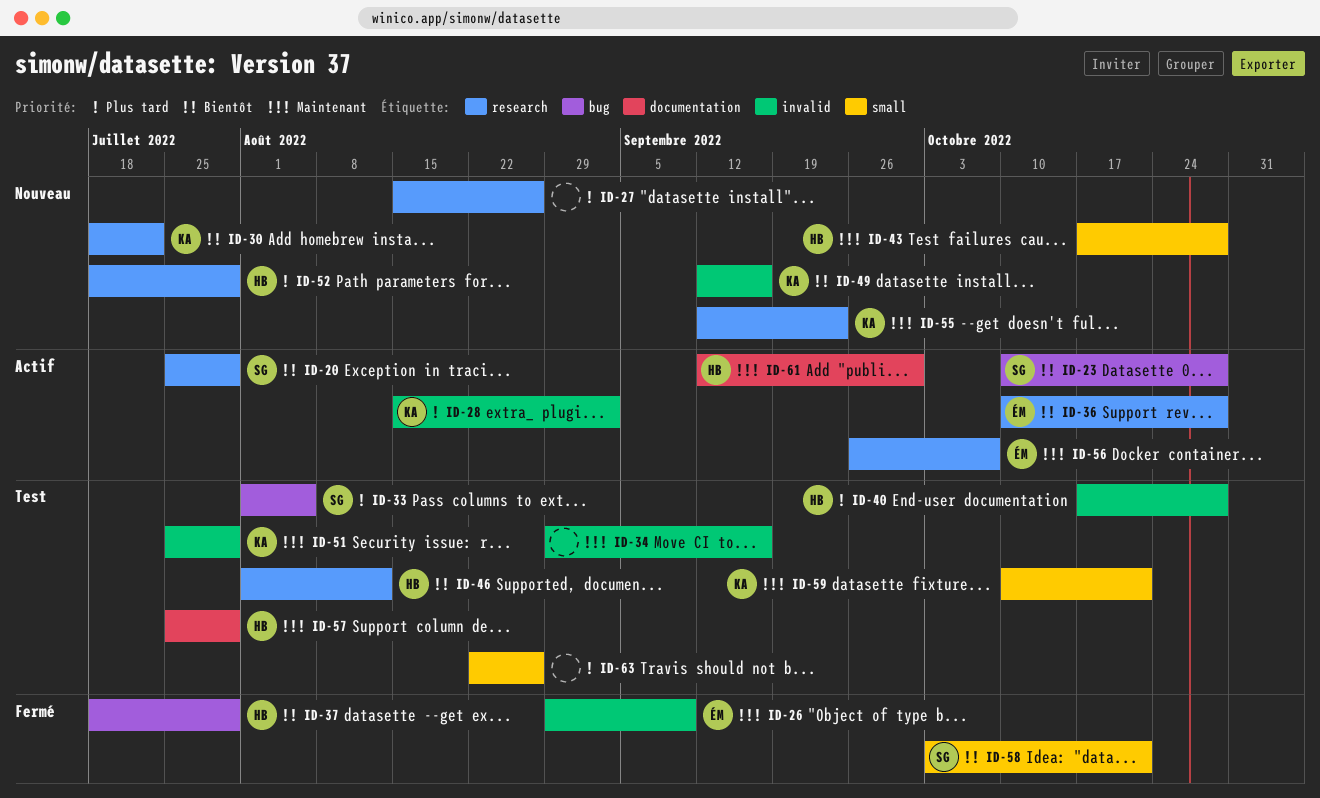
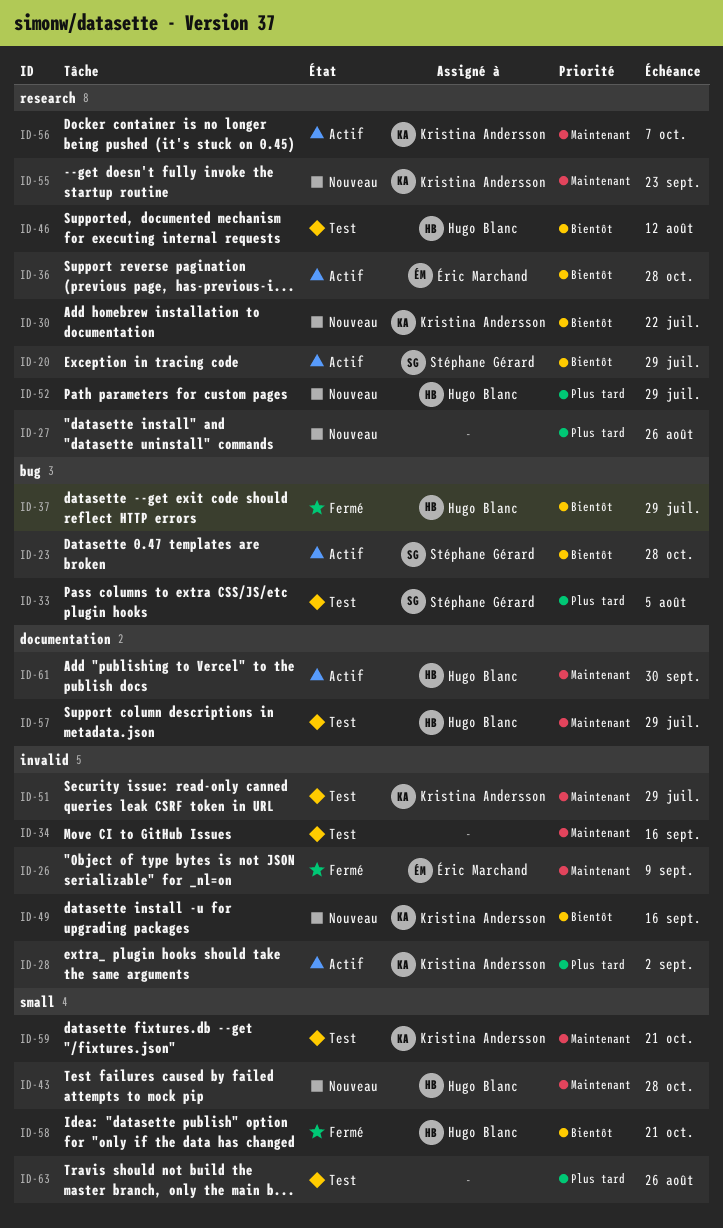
ID-40: present -> none
ID-56, owner: Éric Marchand -> Kristina Andersson
ID-58, owner: Stéphane Gérard -> Hugo Blanc

